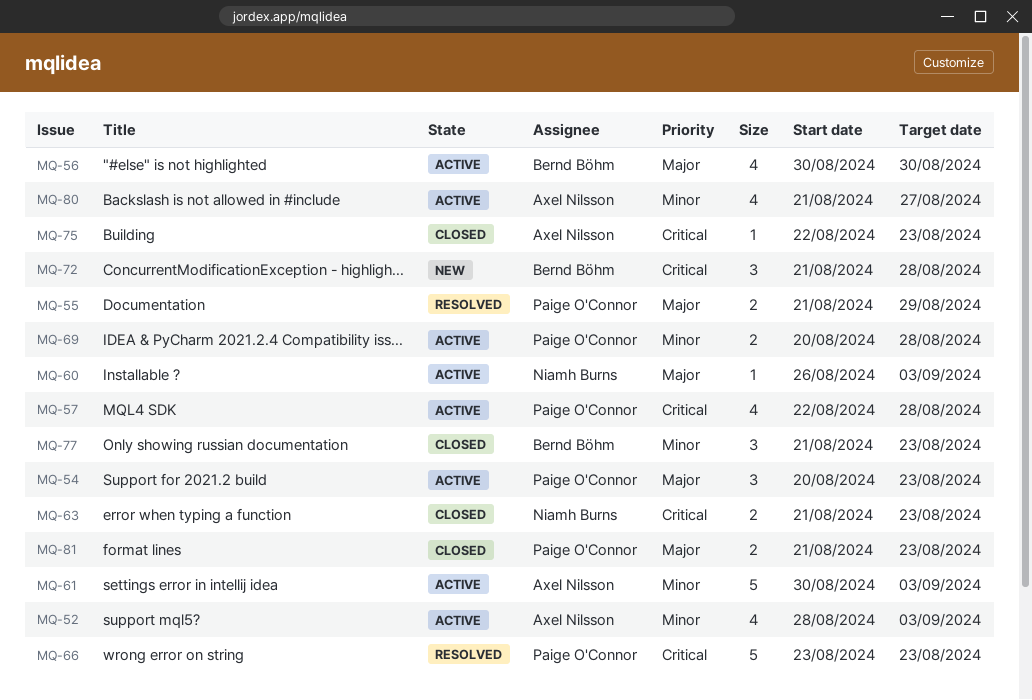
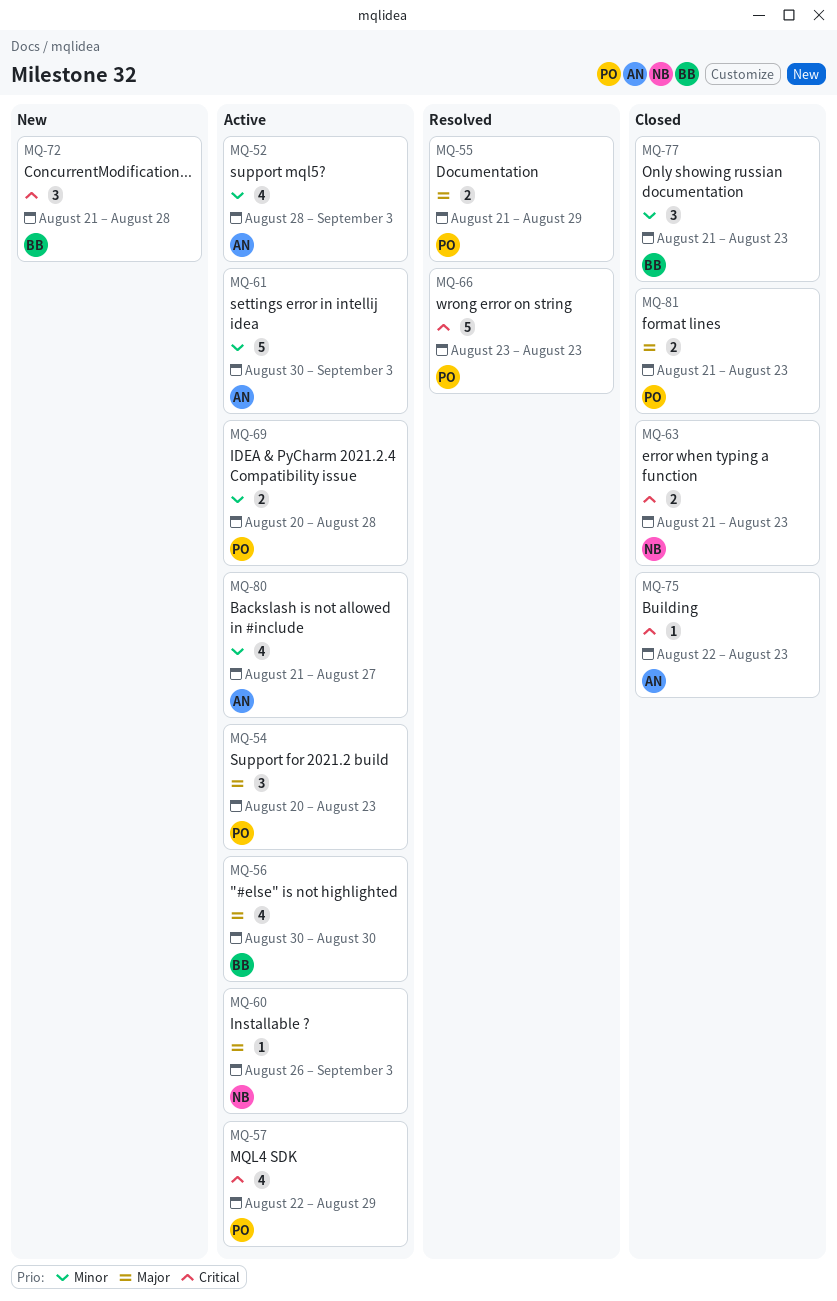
MQ-57, due: Aug 28 -> Aug 29

